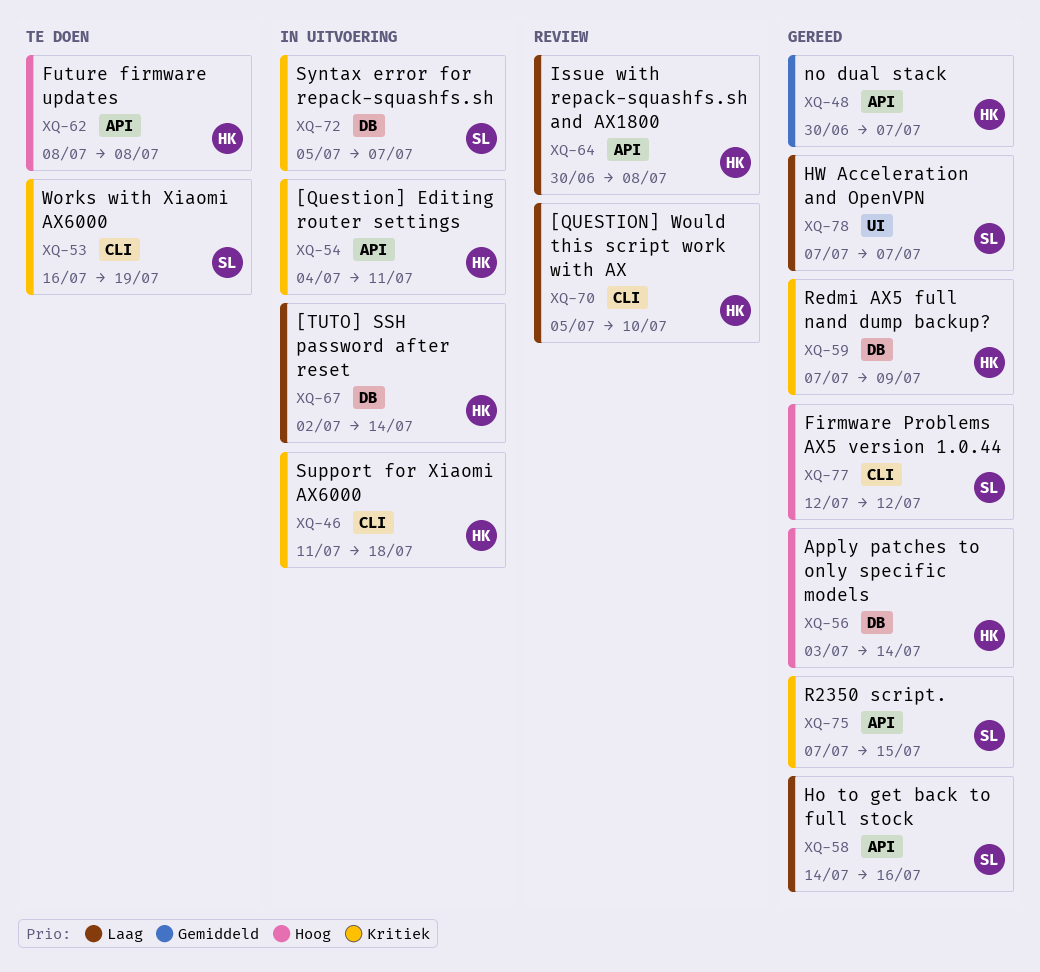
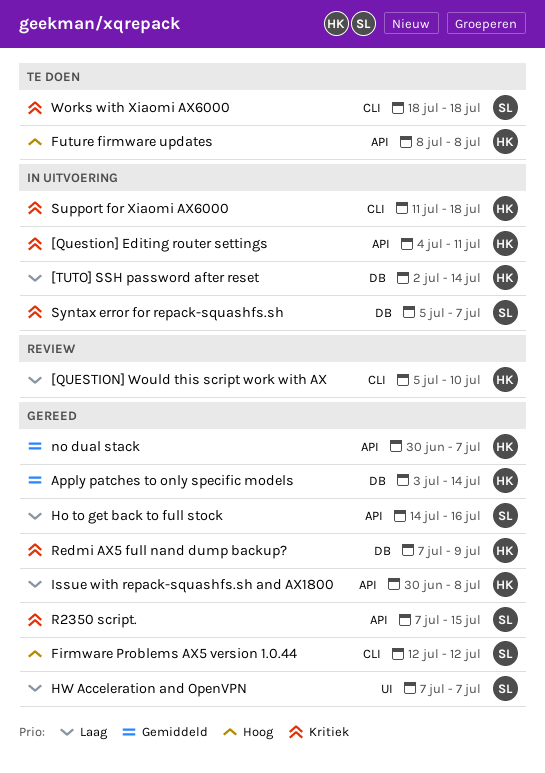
Apply patches to only specific models, priority: Hoog -> Gemiddeld
Issue with repack-squashfs.sh and AX1800, status: Review -> Gereed
Works with Xiaomi AX6000, start: Jul 16 -> Jul 18
Works with Xiaomi AX6000, due: Jul 19 -> Jul 18

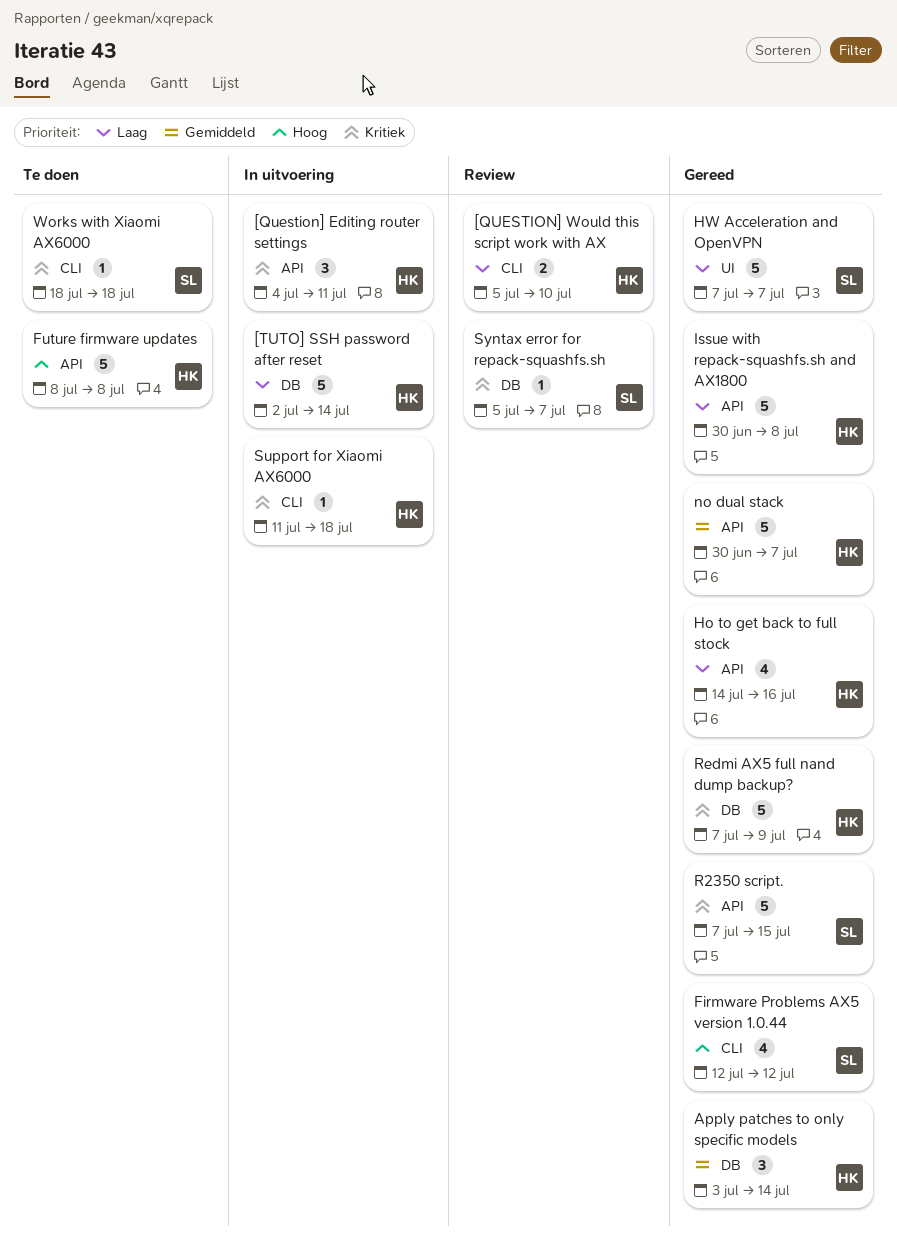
Ho to get back to full stock, owner: SL -> HK
Syntax error for repack-squashfs.sh, status: In uitvoering -> Review

